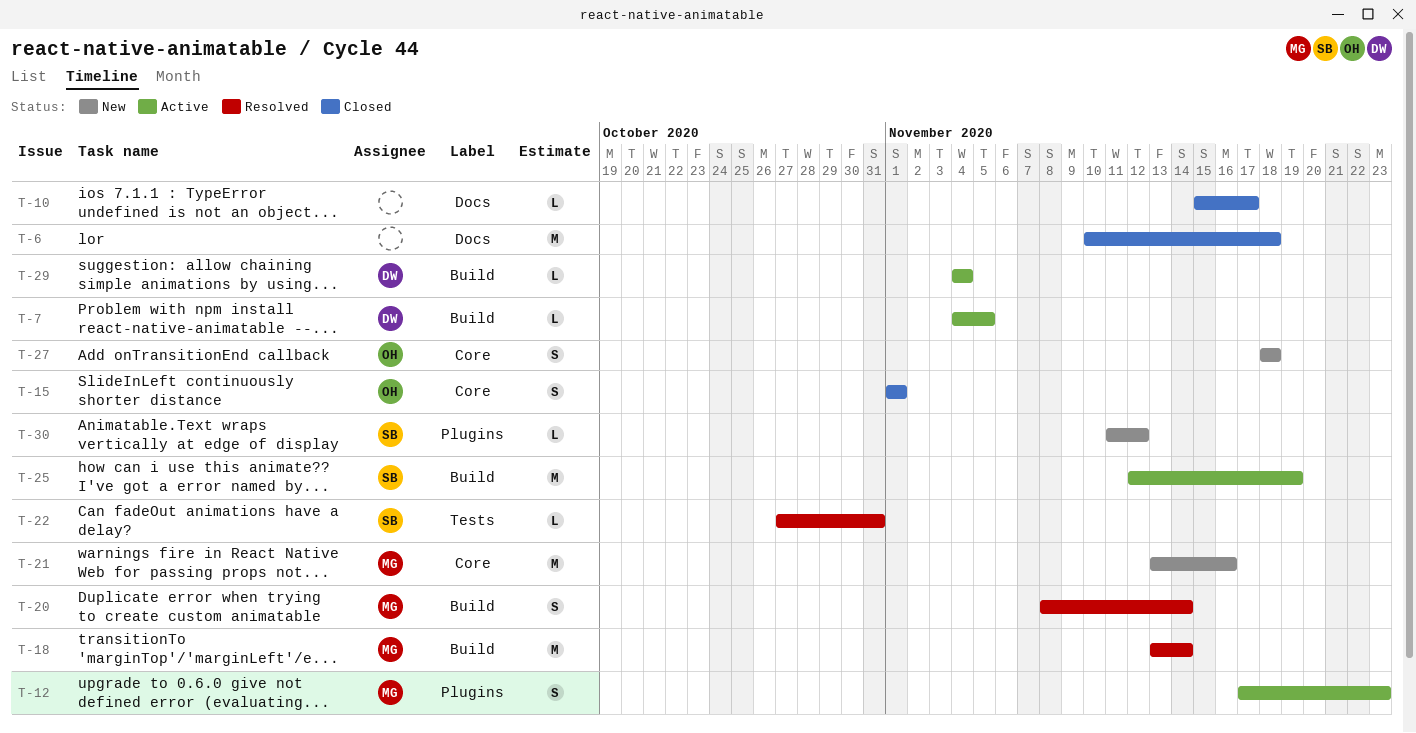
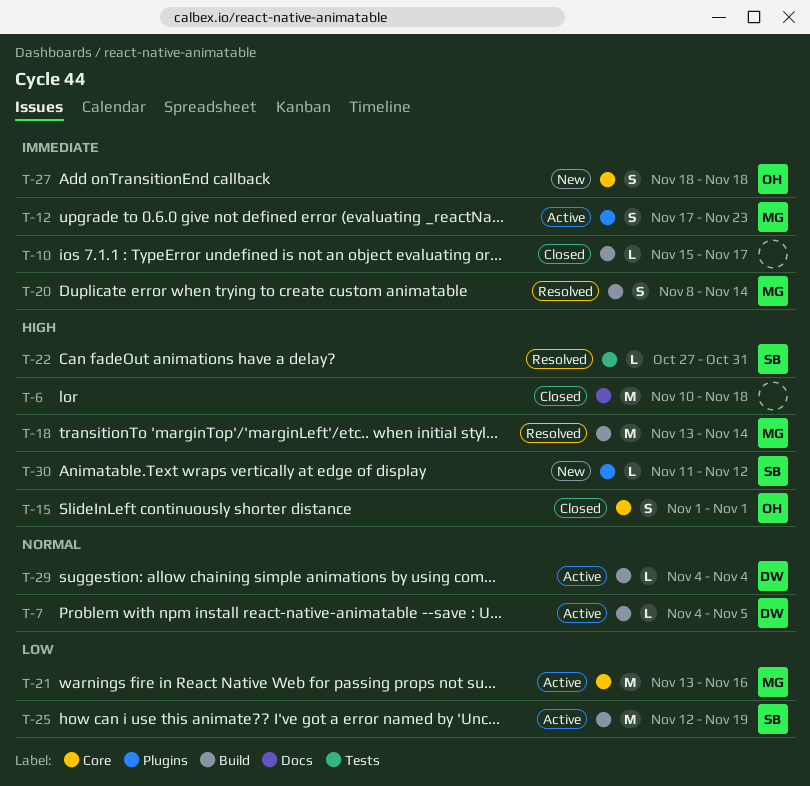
T-10, label: Docs -> Build
T-21, status: New -> Active

